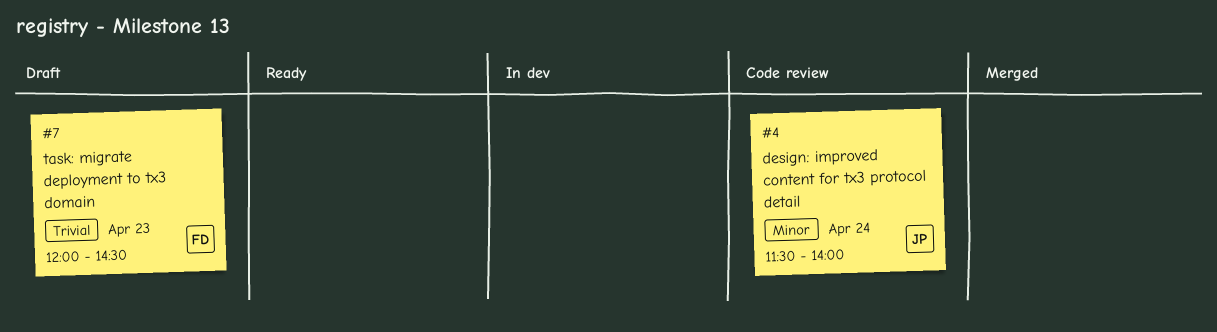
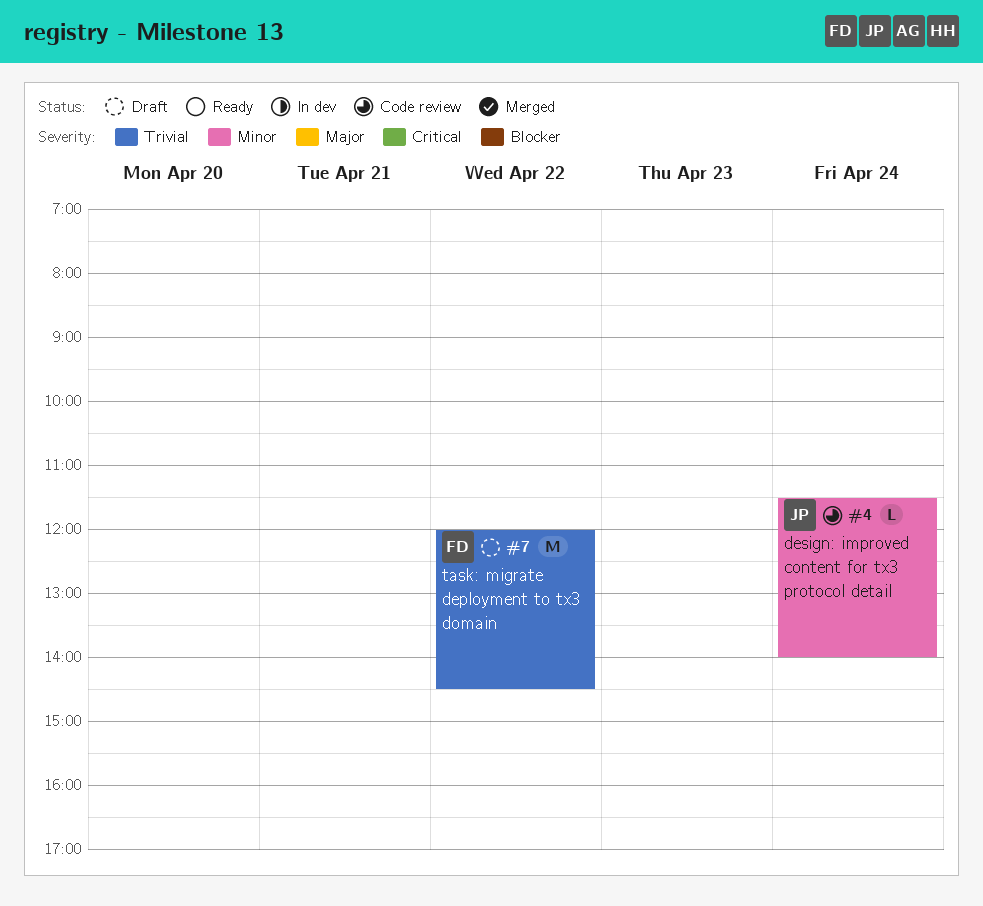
#7, day: Apr 23 -> Apr 22

